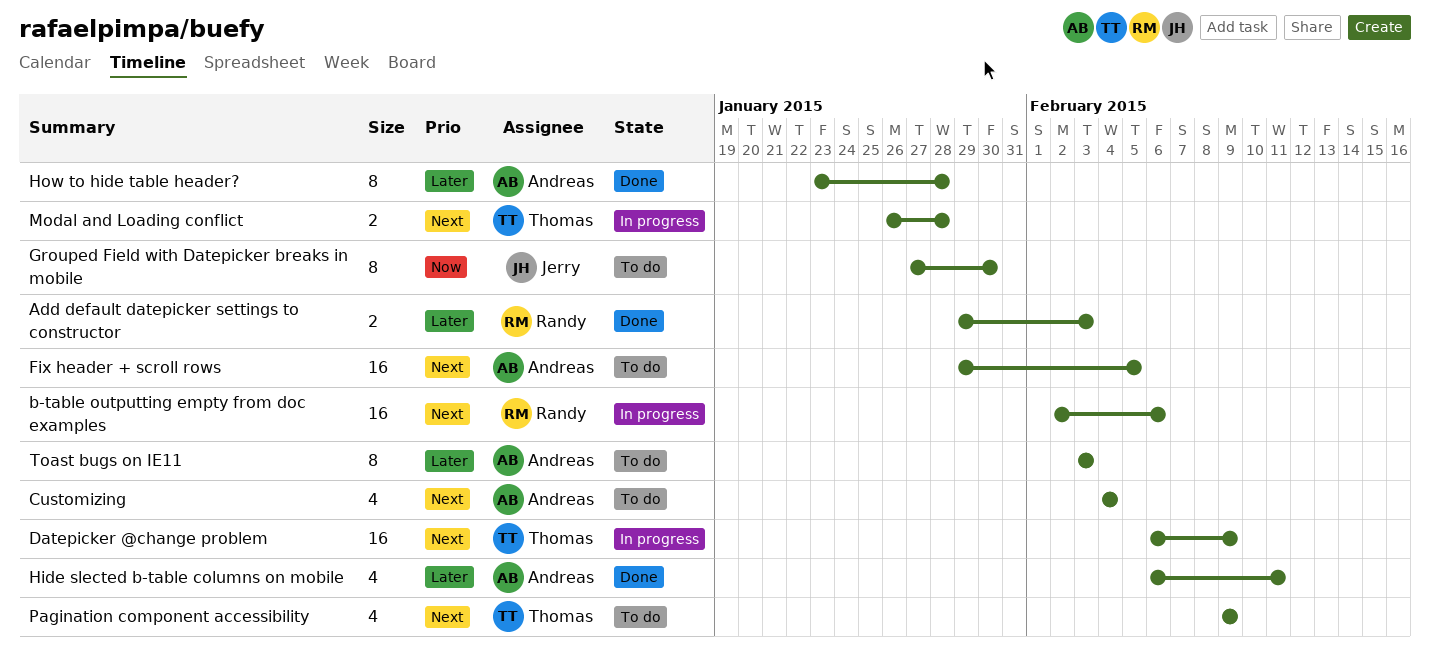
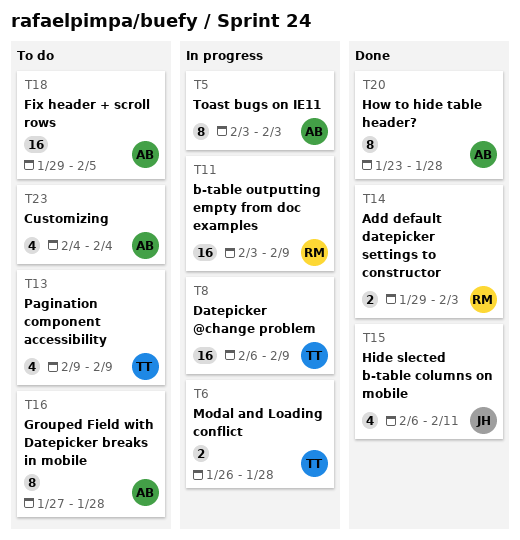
b-table outputting empty from doc examples, start: Feb 2 -> Feb 3
b-table outputting empty from doc examples, due: Feb 6 -> Feb 9
Grouped Field with Datepicker breaks in mobile, owner: Jerry -> Andreas
Grouped Field with Datepicker breaks in mobile, due: Jan 30 -> Jan 28
Hide slected b-table columns on mobile, owner: Andreas -> Jerry
Toast bugs on IE11, status: To do -> In progress

